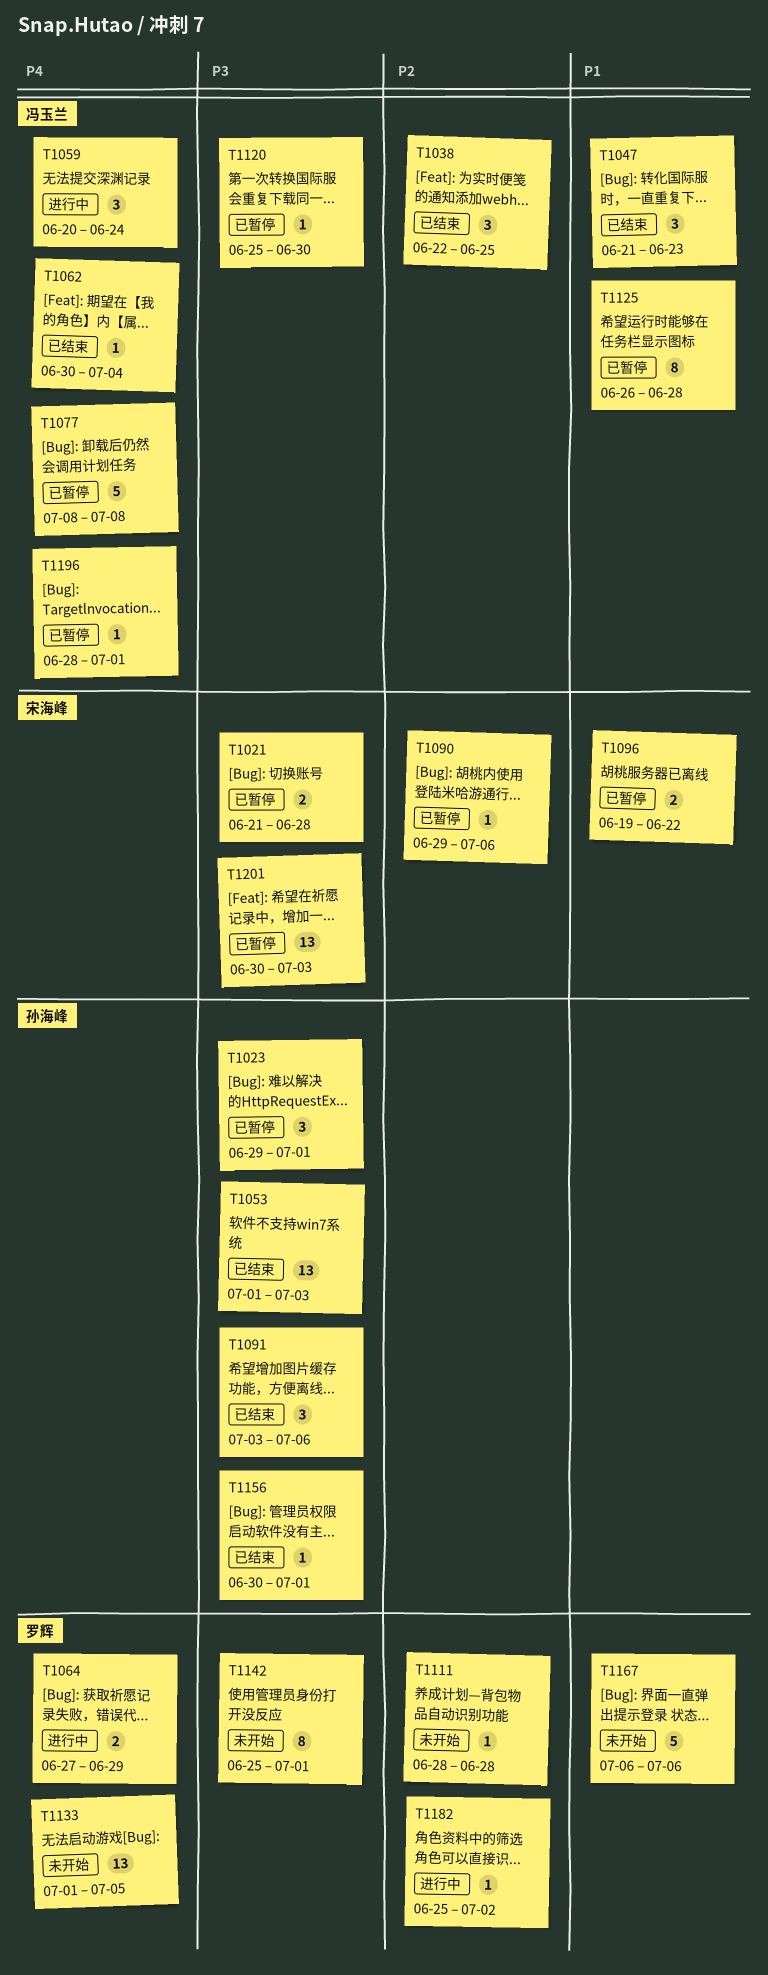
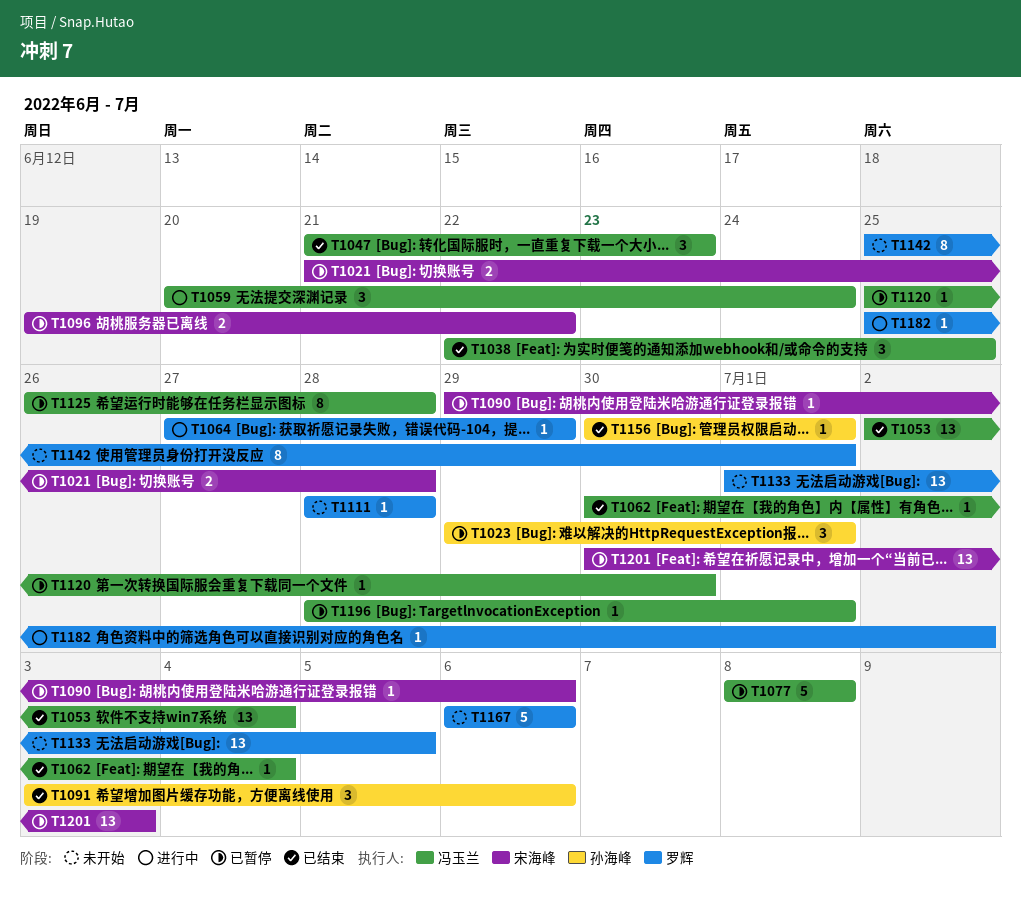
T1053, owner: 孙海峰 -> 冯玉兰
T1053, start: Jul 1 -> Jul 2
T1053, due: Jul 3 -> Jul 4
T1064, estimate: 2 -> 1

